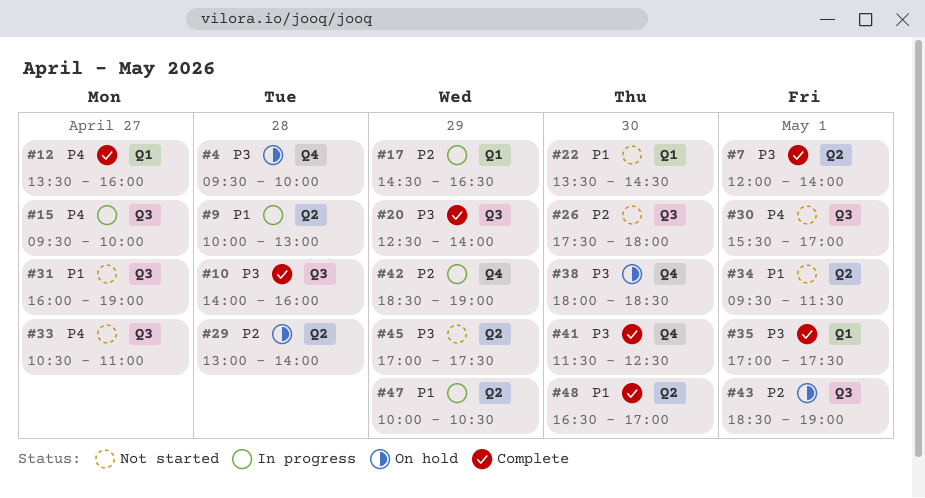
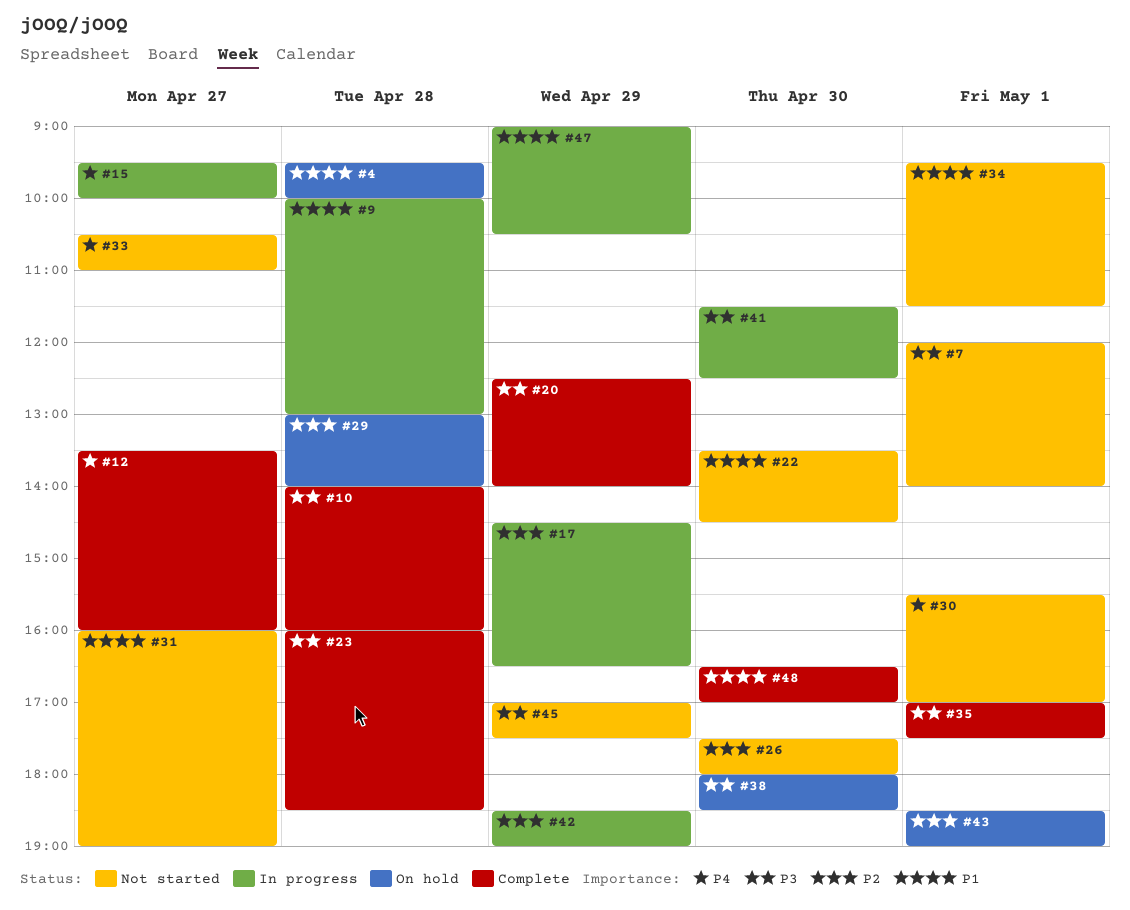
#4, priority: P3 -> P1
#7, status: Complete -> Not started
#23: none -> present
#41, status: Complete -> In progress
#47, begins: 10:00 -> 09:00

